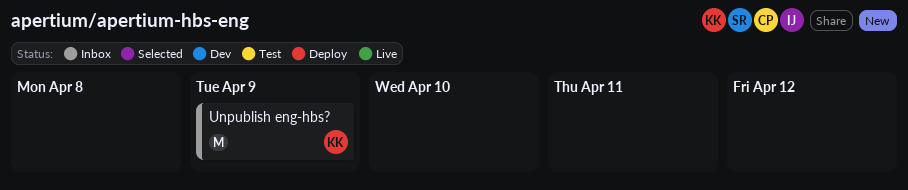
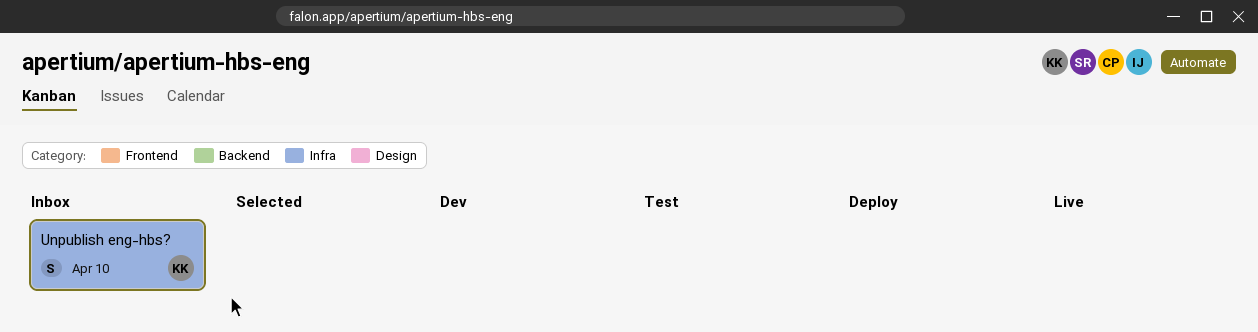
Unpublish eng-hbs?, estimate: M -> S
Unpublish eng-hbs?, due: Apr 9 -> Apr 10

